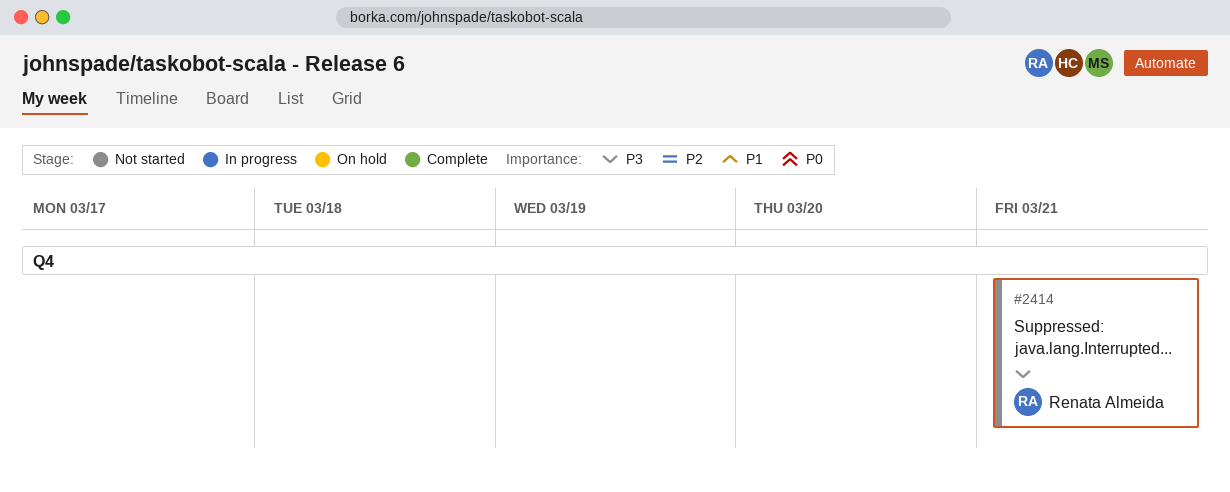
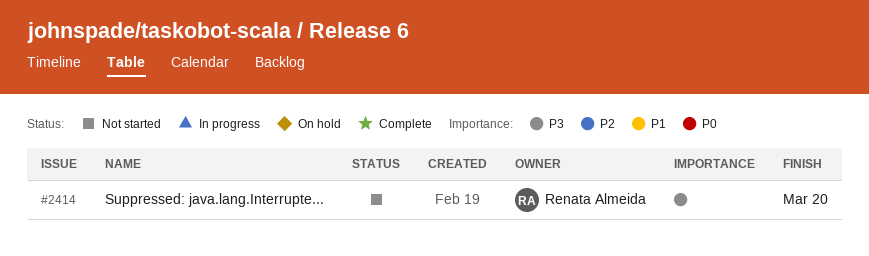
#2414, due: Mar 21 -> Mar 20

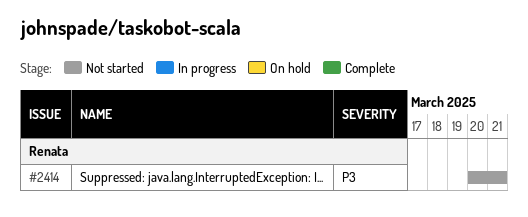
#2414, due: Mar 20 -> Mar 21

